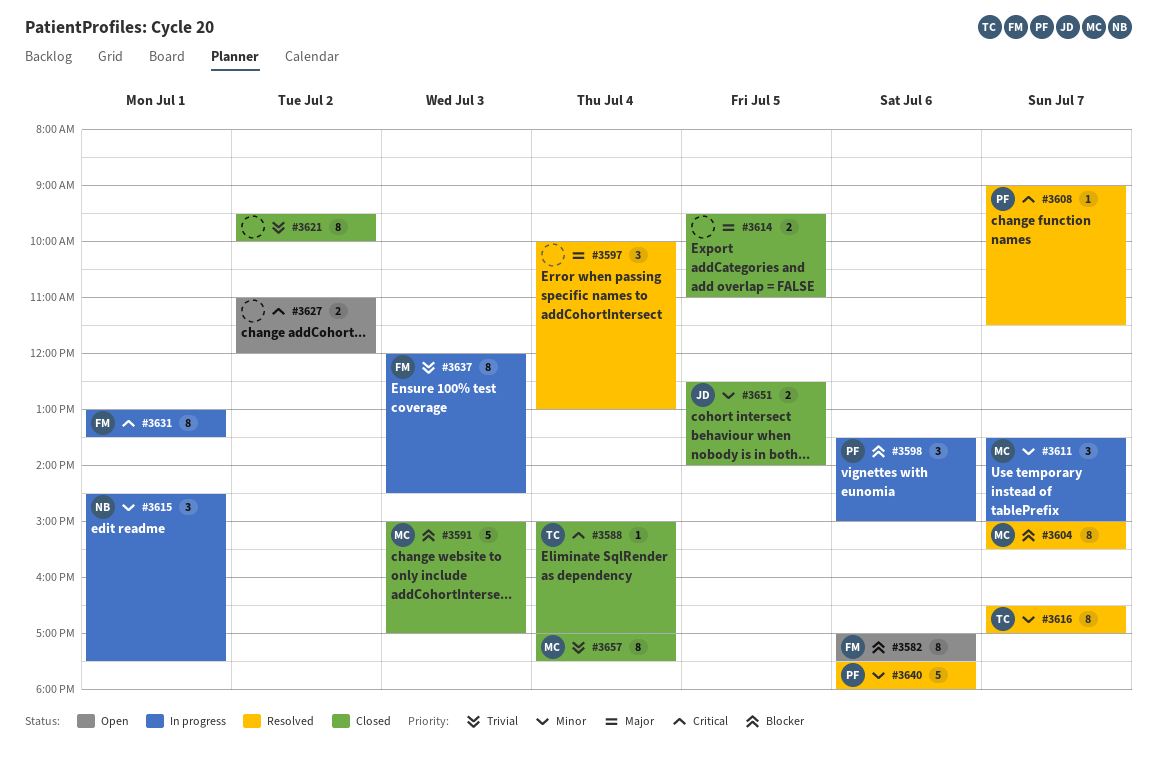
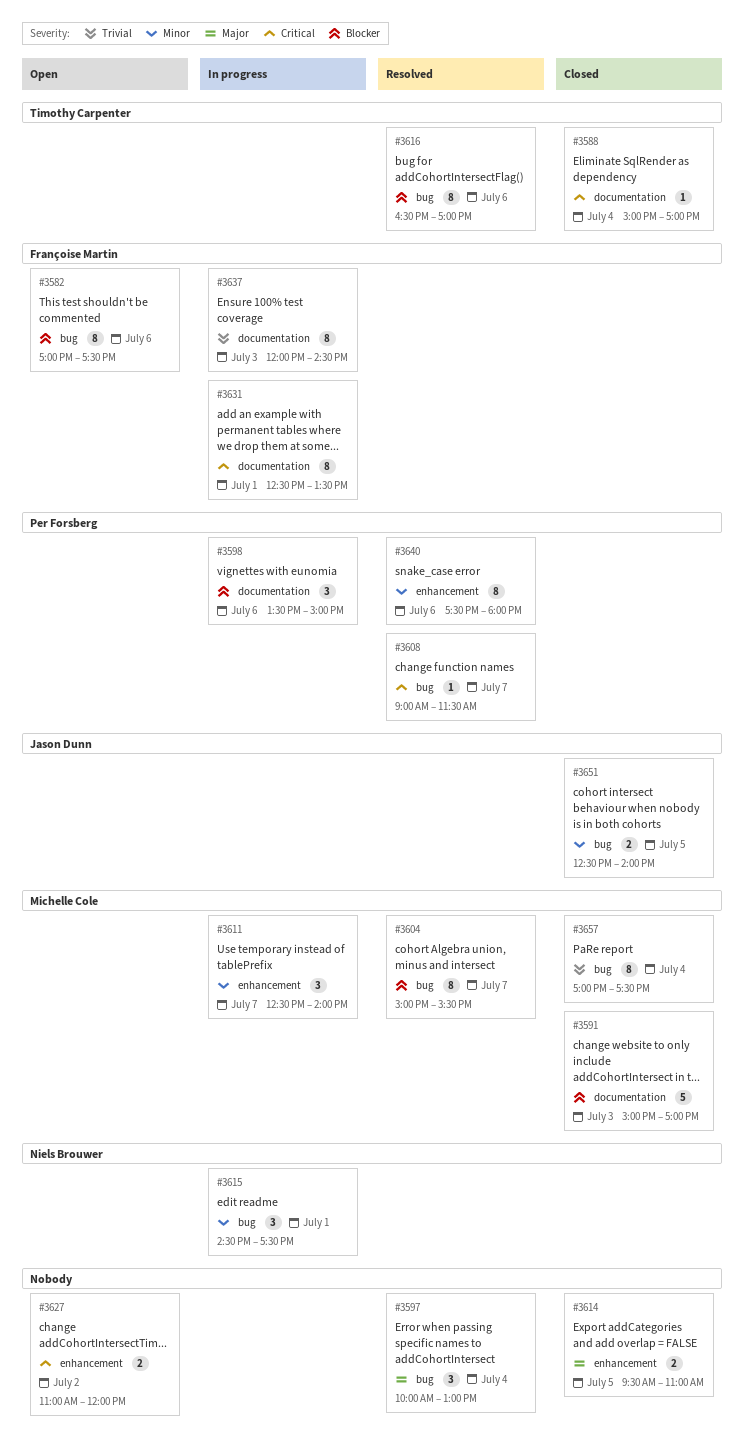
#3611, begins: 13:30 -> 12:30
#3611, ends: 15:00 -> 14:00
#3616, priority: Minor -> Blocker
#3616, day: Jul 7 -> Jul 6
#3621: present -> none
#3631, begins: 13:00 -> 12:30
#3640, estimate: 5 -> 8

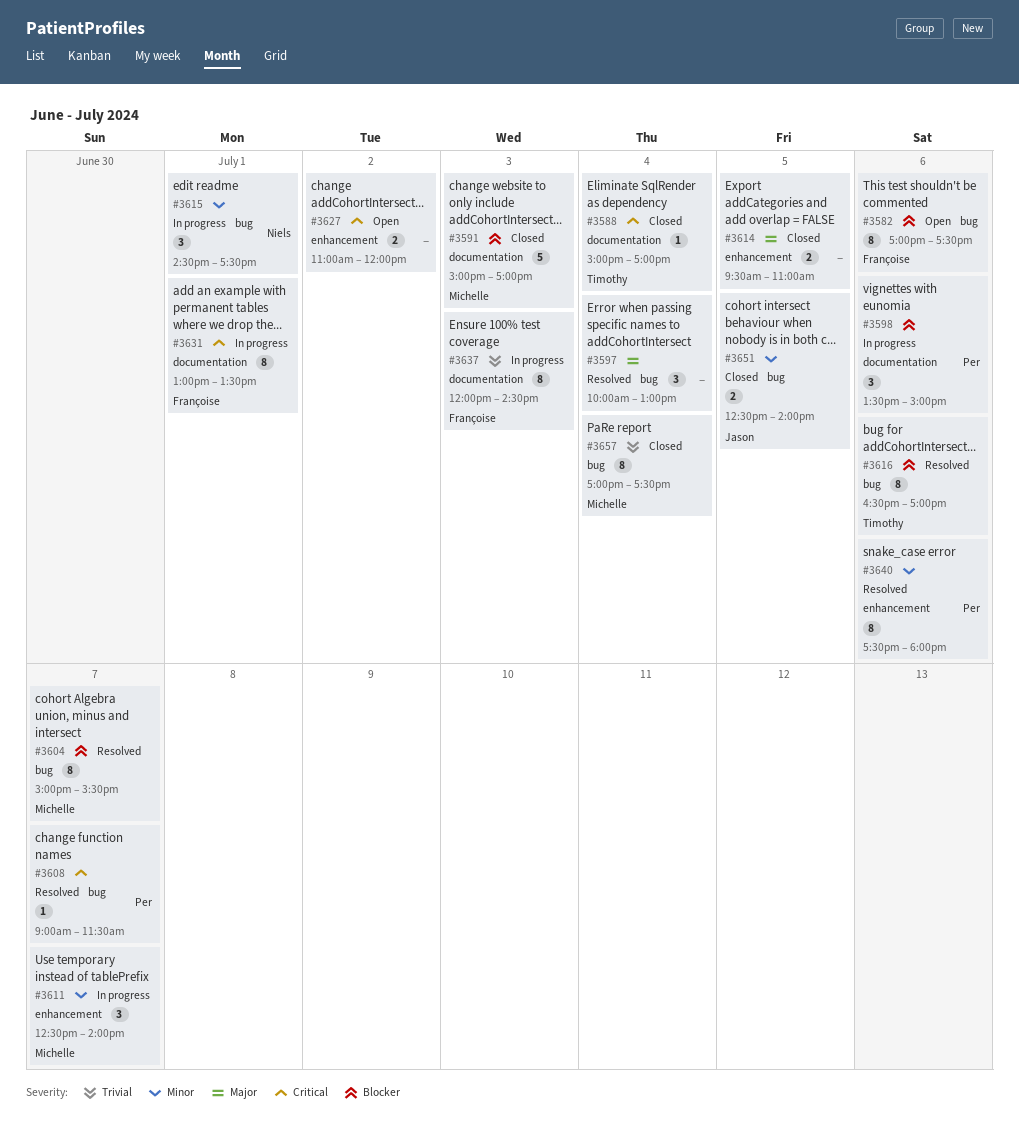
#3631, begins: 12:30 -> 13:00

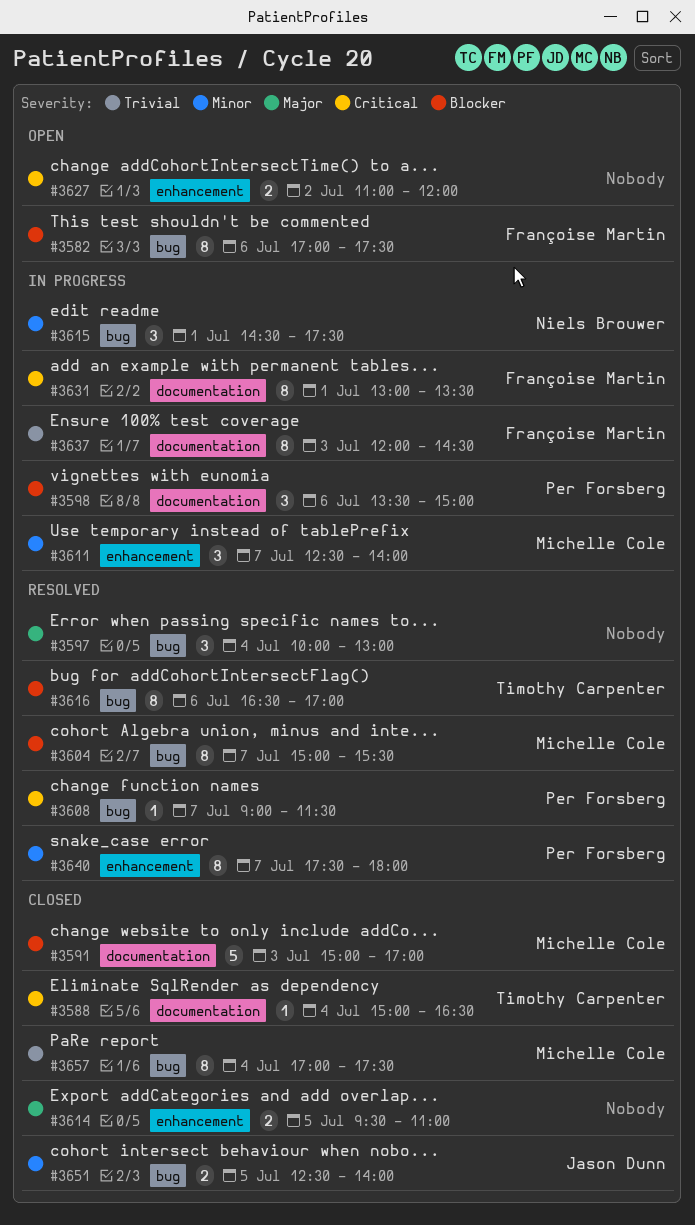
#3588, ends: 17:00 -> 16:30
#3640, day: Jul 6 -> Jul 7

